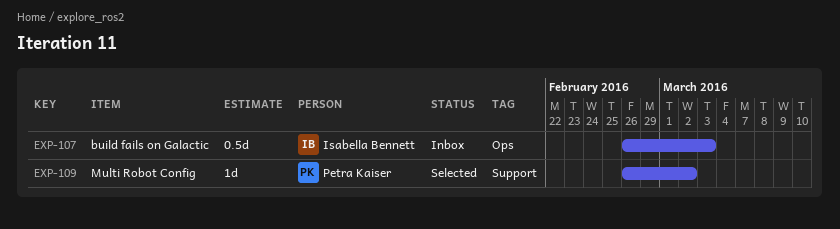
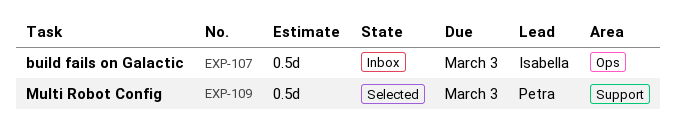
EXP-109, estimate: 1d -> 0.5d
EXP-109, due: Mar 2 -> Mar 3

